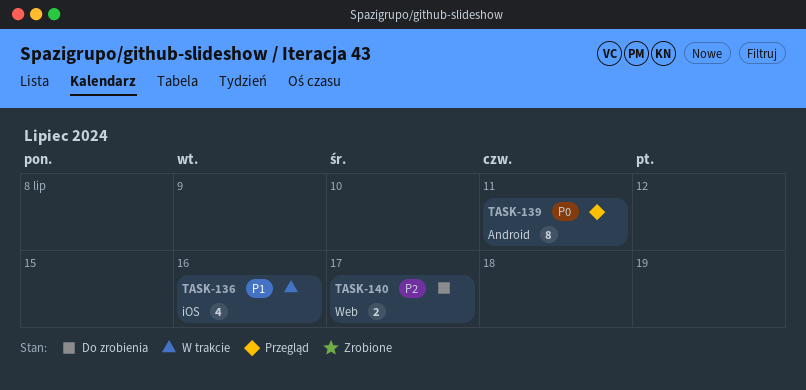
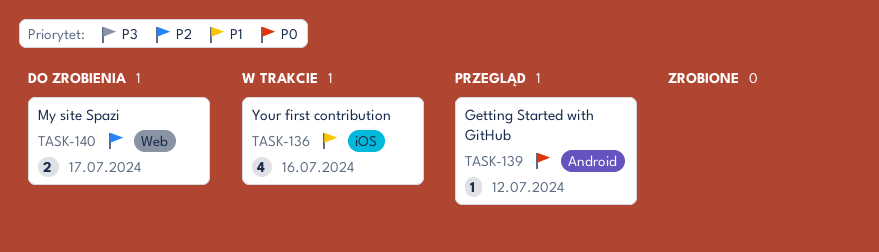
TASK-139, estimate: 8 -> 1
TASK-139, due: Jul 11 -> Jul 12

